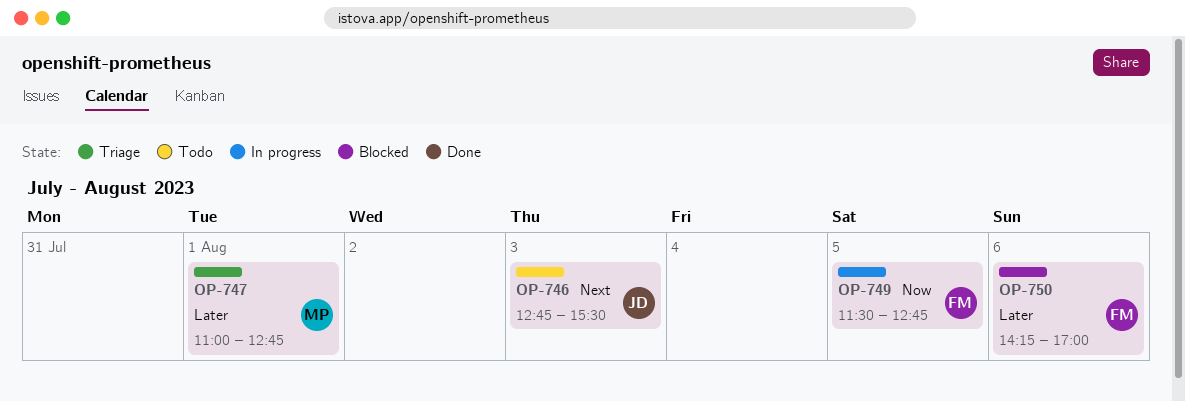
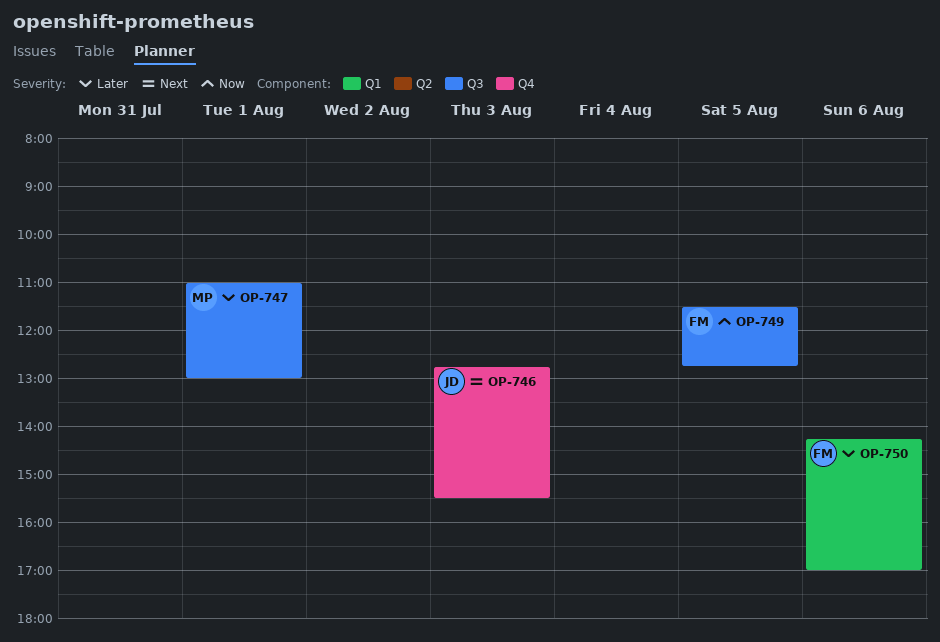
OP-747, ends: 12:45 -> 13:00

